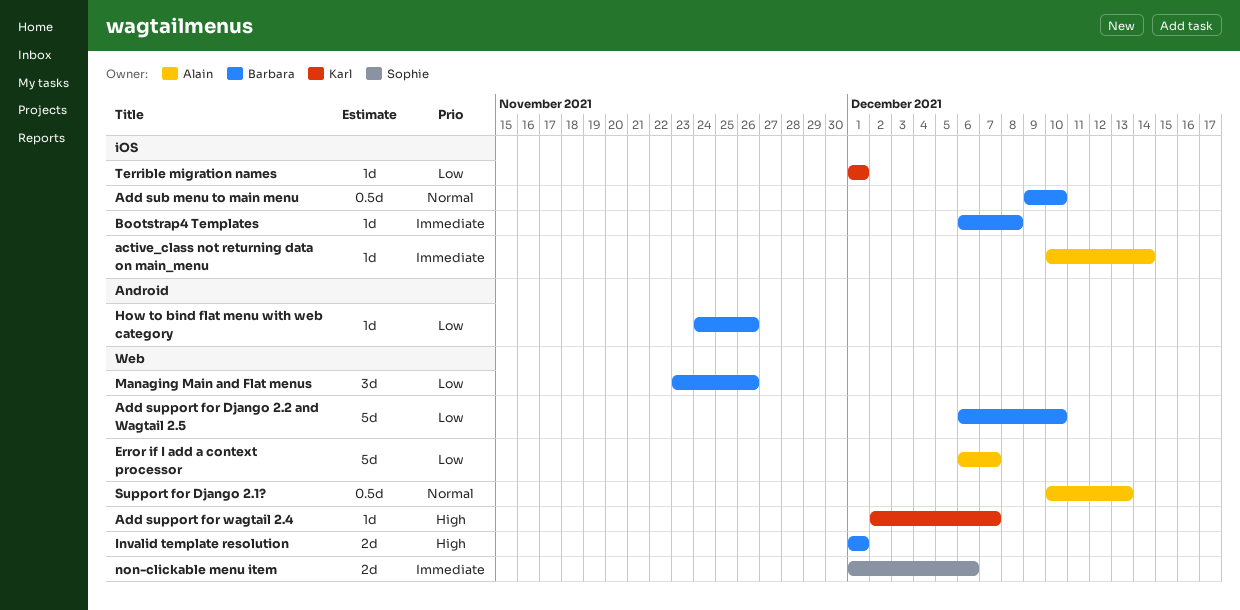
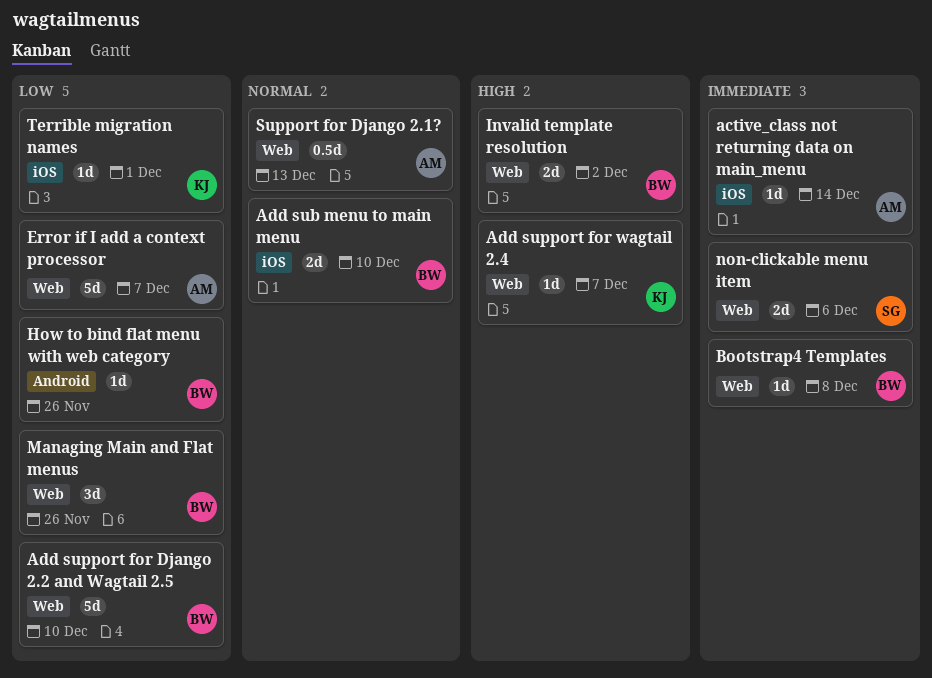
Add sub menu to main menu, estimate: 0.5d -> 2d
Bootstrap4 Templates, label: iOS -> Web
Invalid template resolution, due: Dec 1 -> Dec 2

